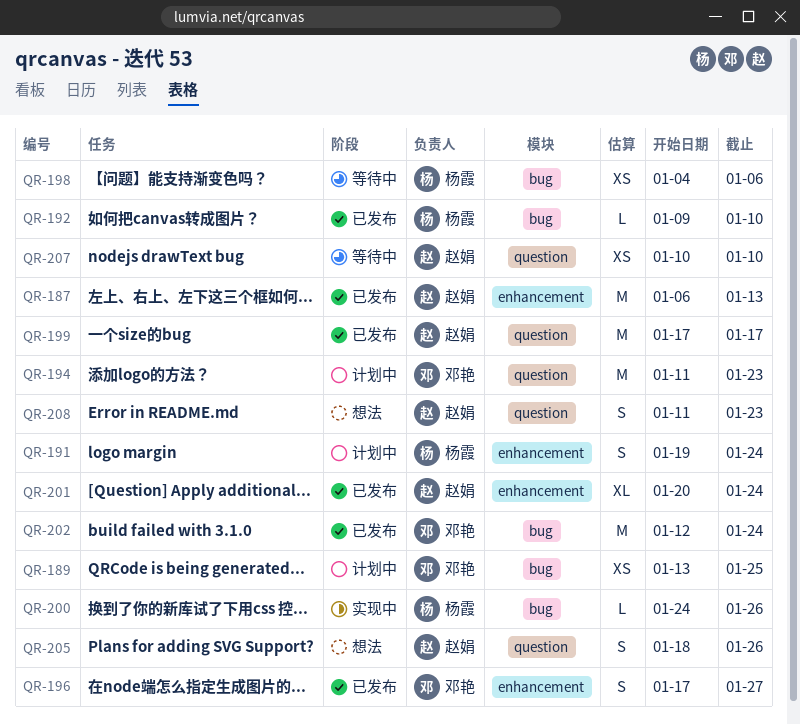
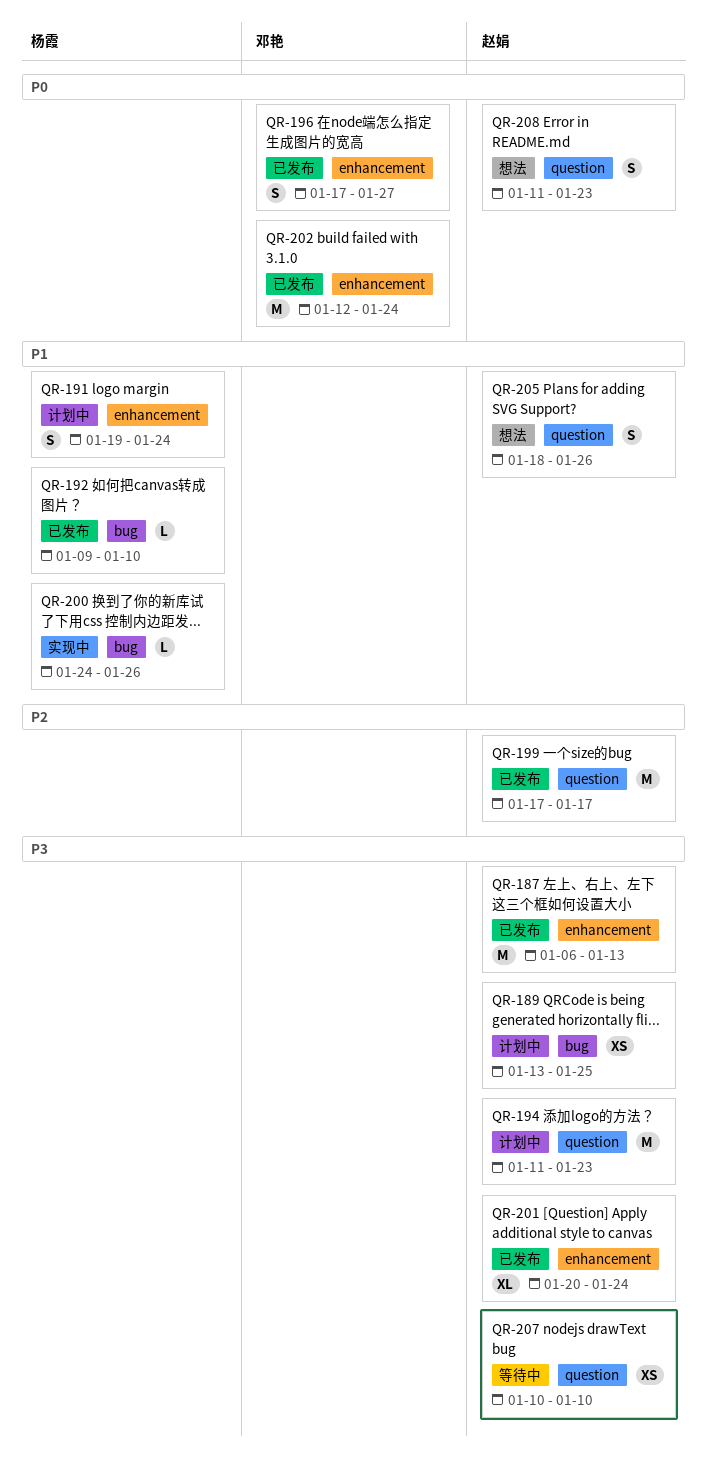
QR-189, owner: 邓艳 -> 赵娟
QR-194, owner: 邓艳 -> 赵娟
QR-198: present -> none
QR-202, label: bug -> enhancement

